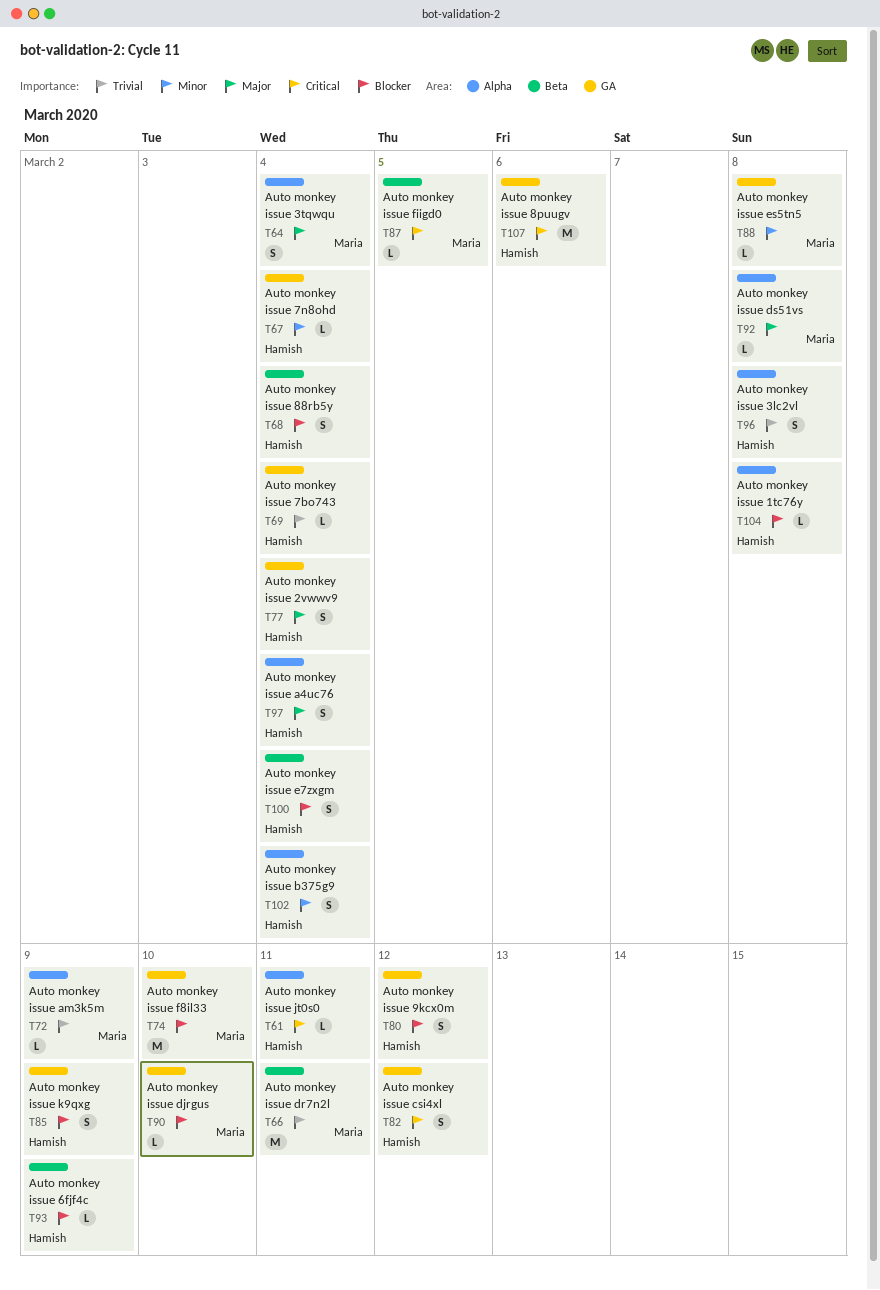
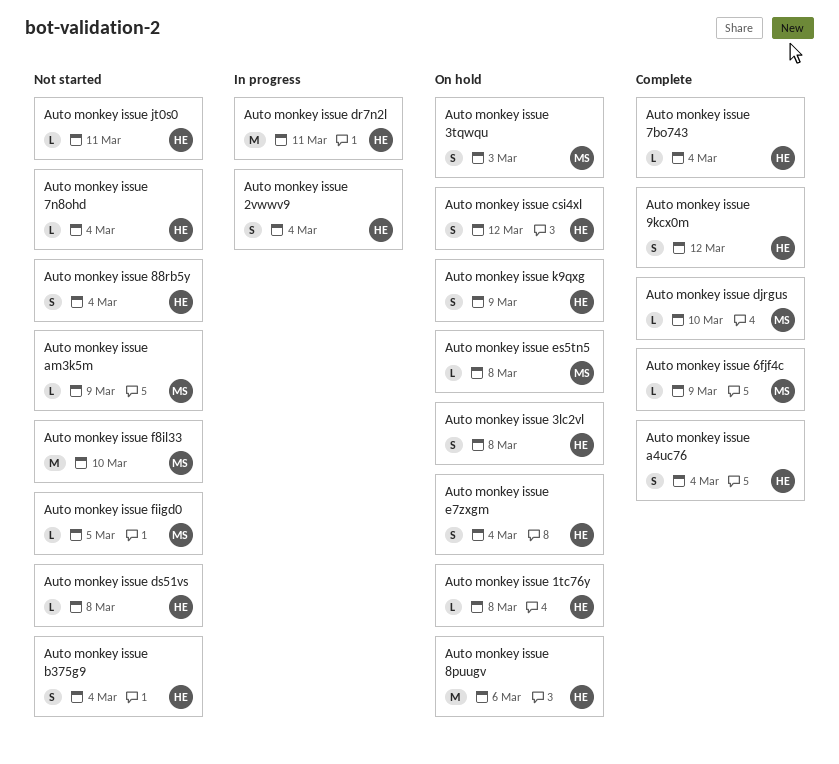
Auto monkey issue 3tqwqu, due: Mar 4 -> Mar 3
Auto monkey issue 6fjf4c, owner: Hamish -> Maria
Auto monkey issue dr7n2l, owner: Maria -> Hamish
Auto monkey issue ds51vs, owner: Maria -> Hamish

